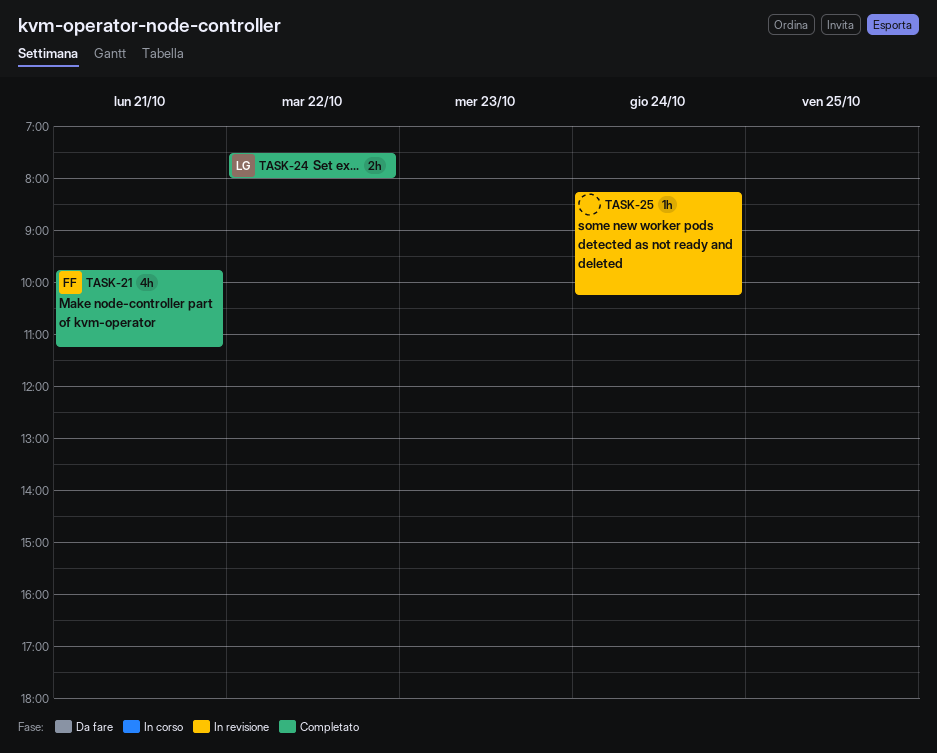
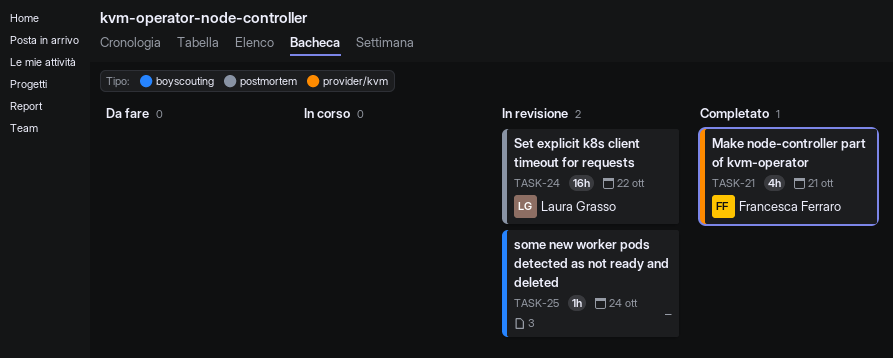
TASK-24, status: Completato -> In revisione
TASK-24, estimate: 2h -> 16h

